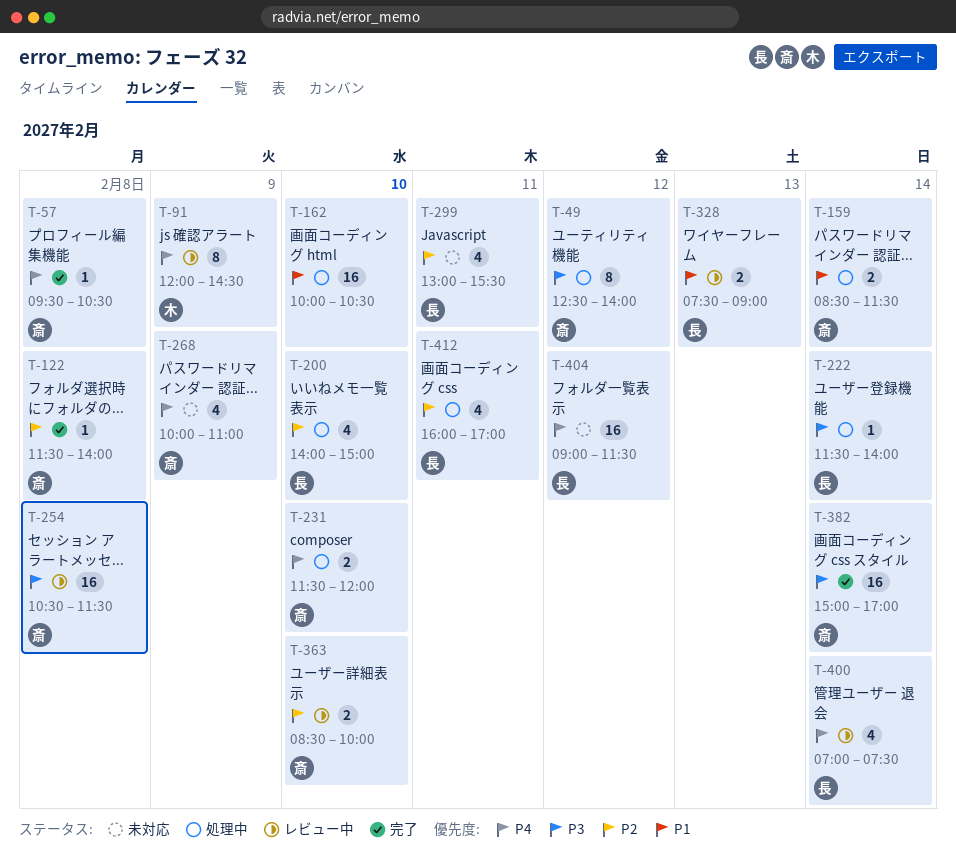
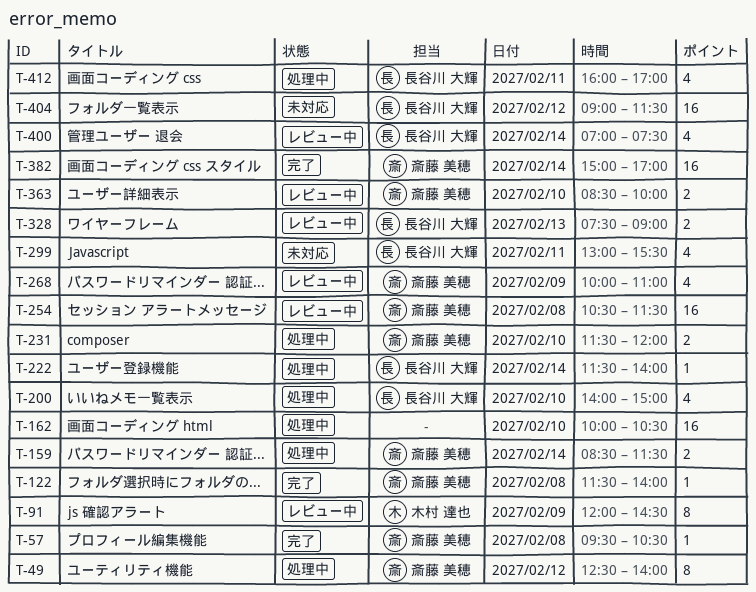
T-268, status: 未対応 -> レビュー中

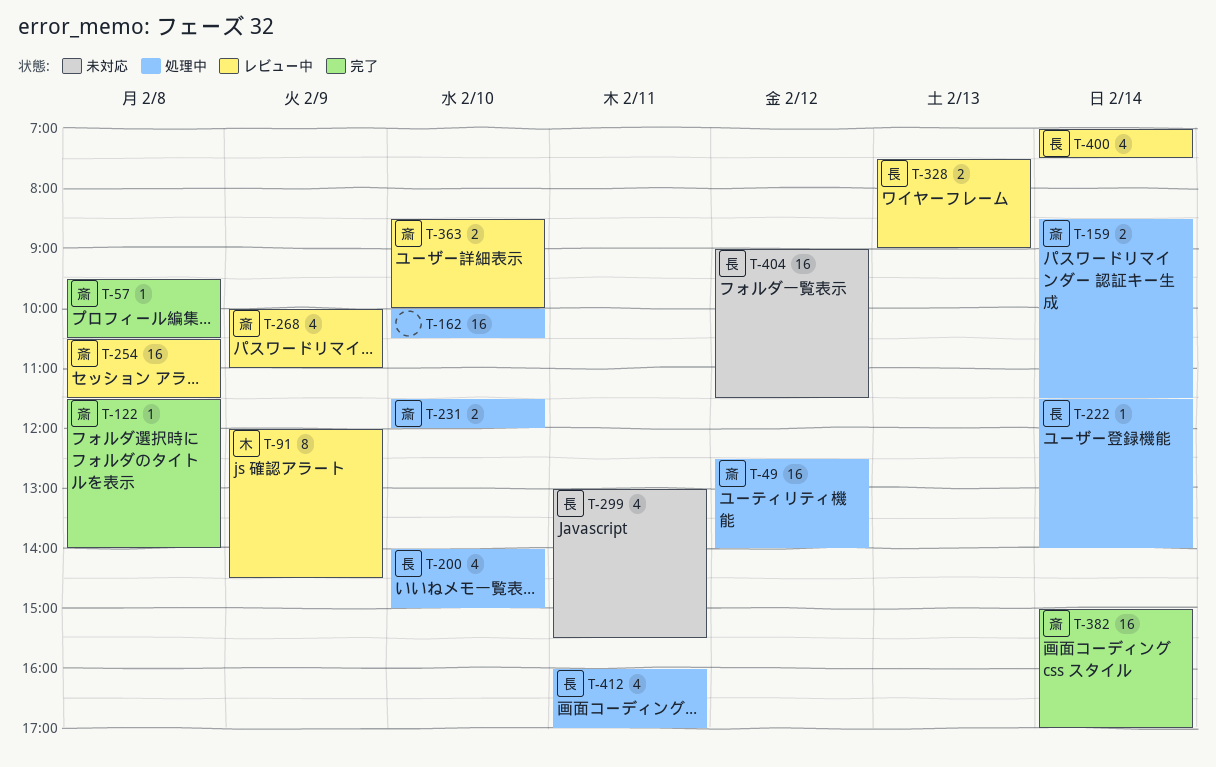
T-49, estimate: 8 -> 16

